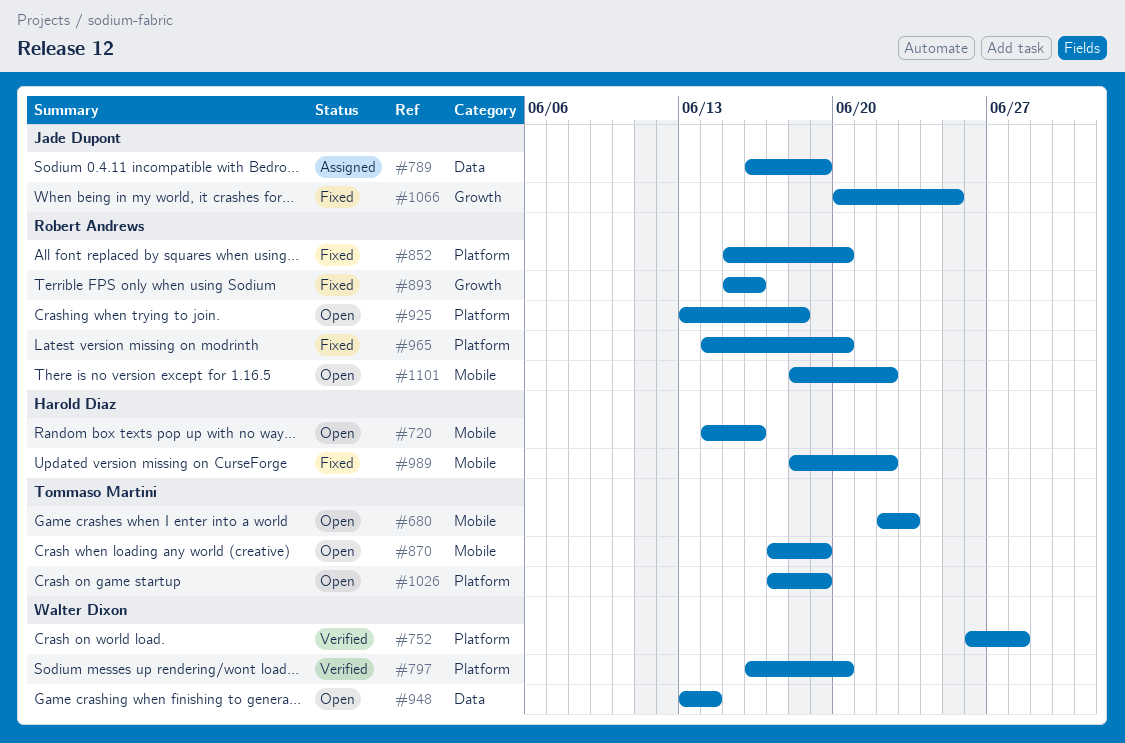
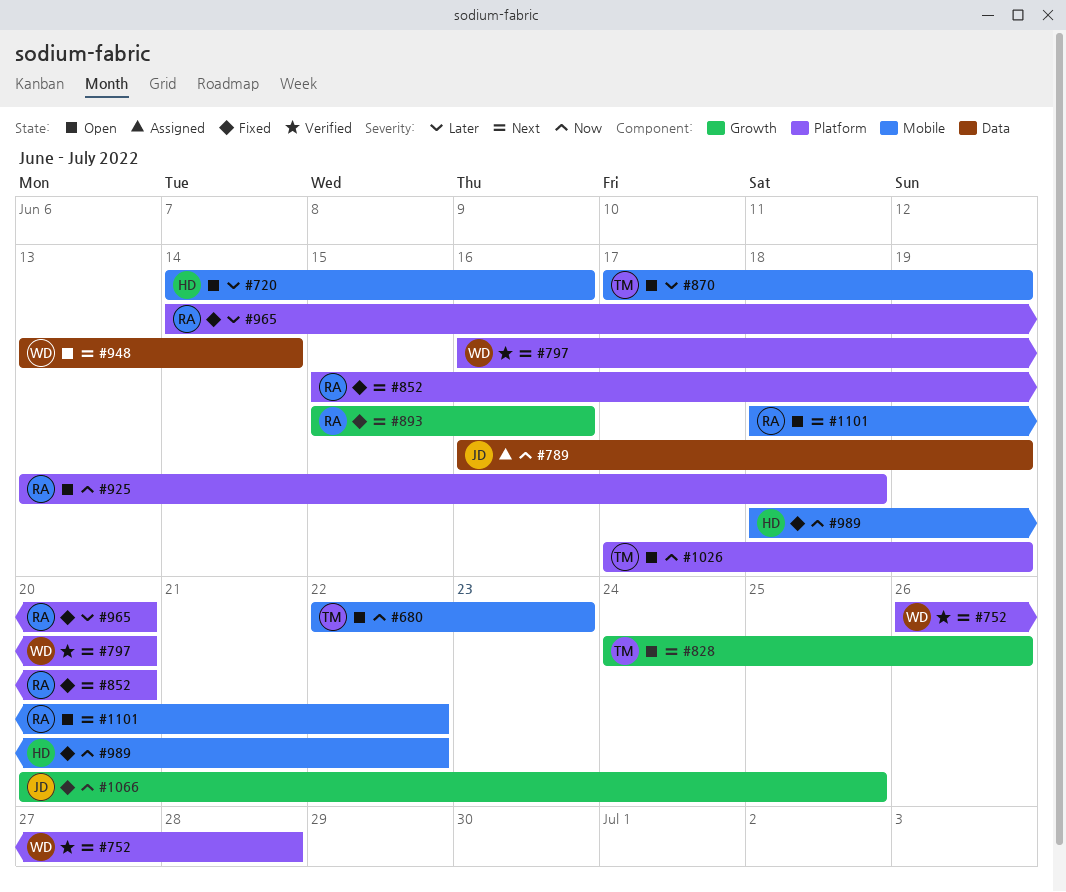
#828: none -> present

